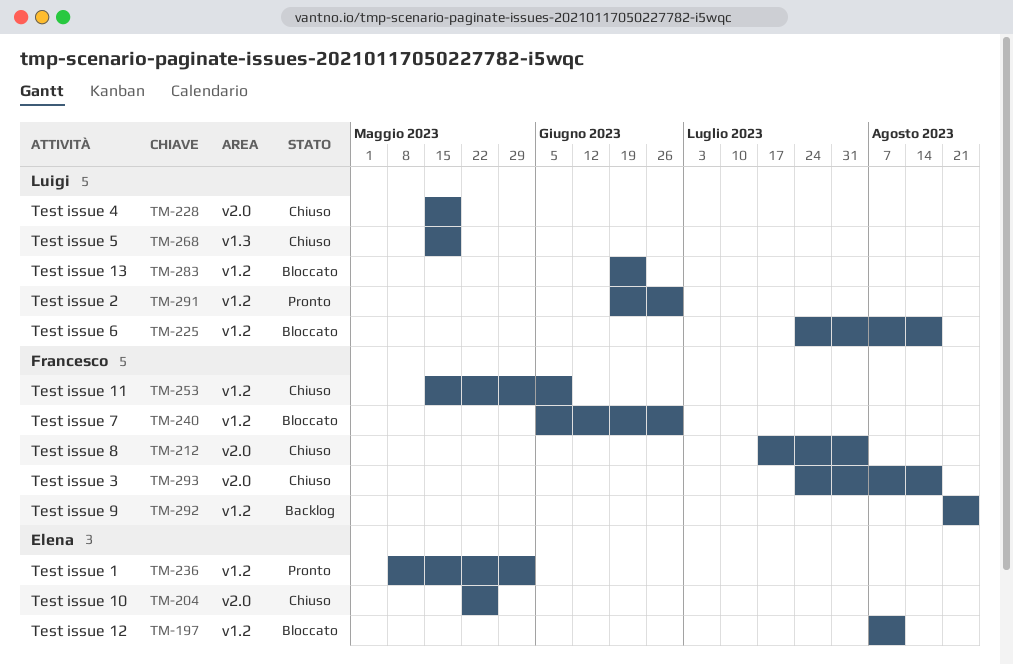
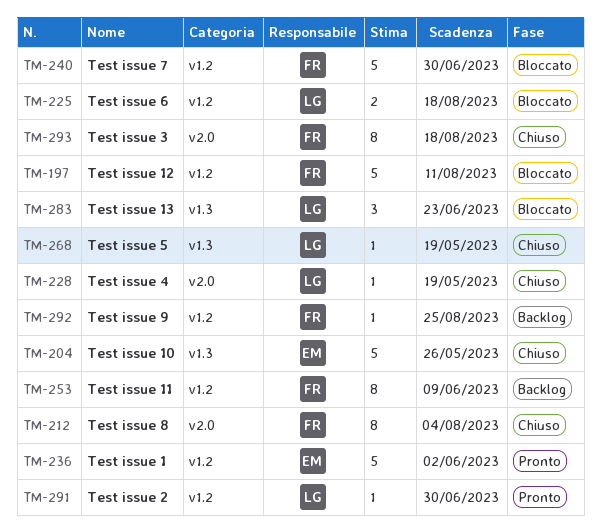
TM-197, owner: Elena -> Francesco
TM-204, label: v2.0 -> v1.3
TM-253, status: Chiuso -> Backlog
TM-283, label: v1.2 -> v1.3

